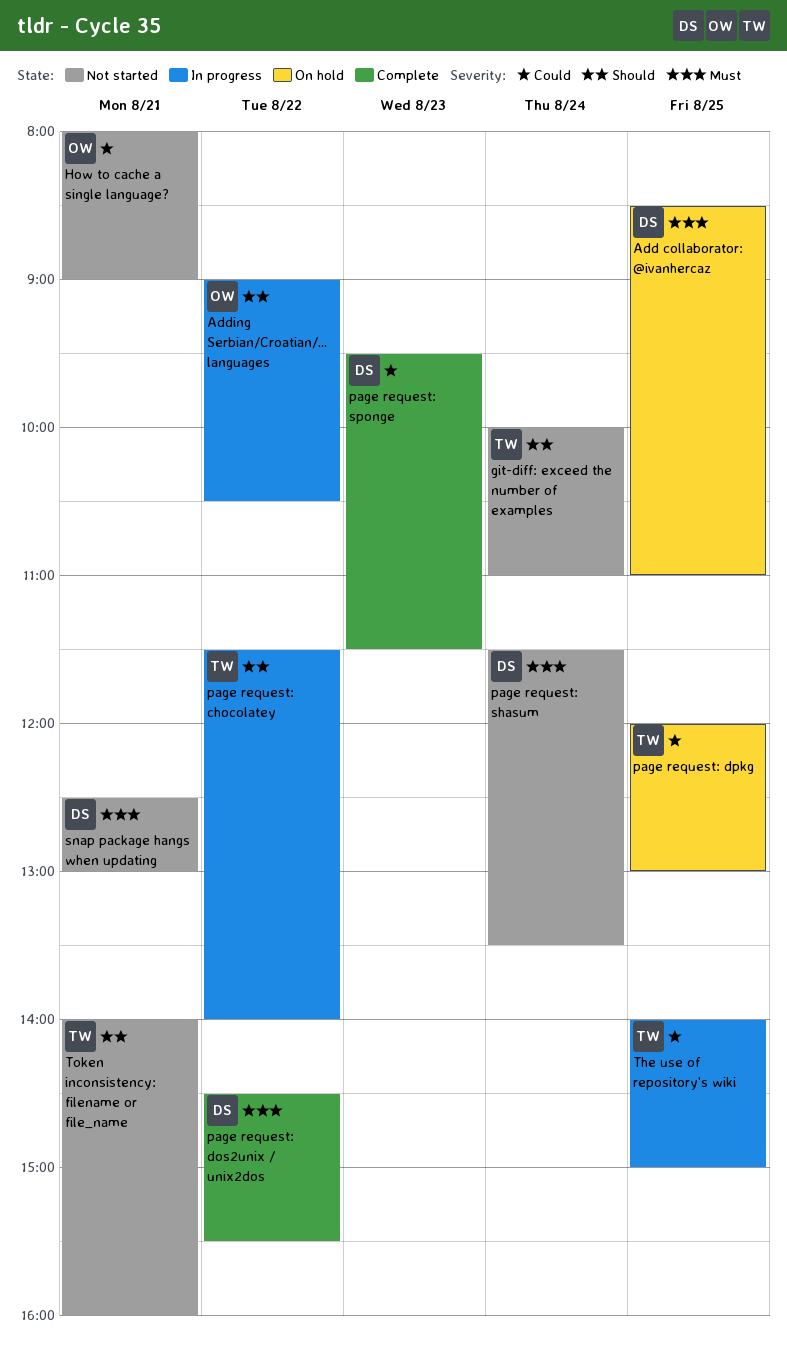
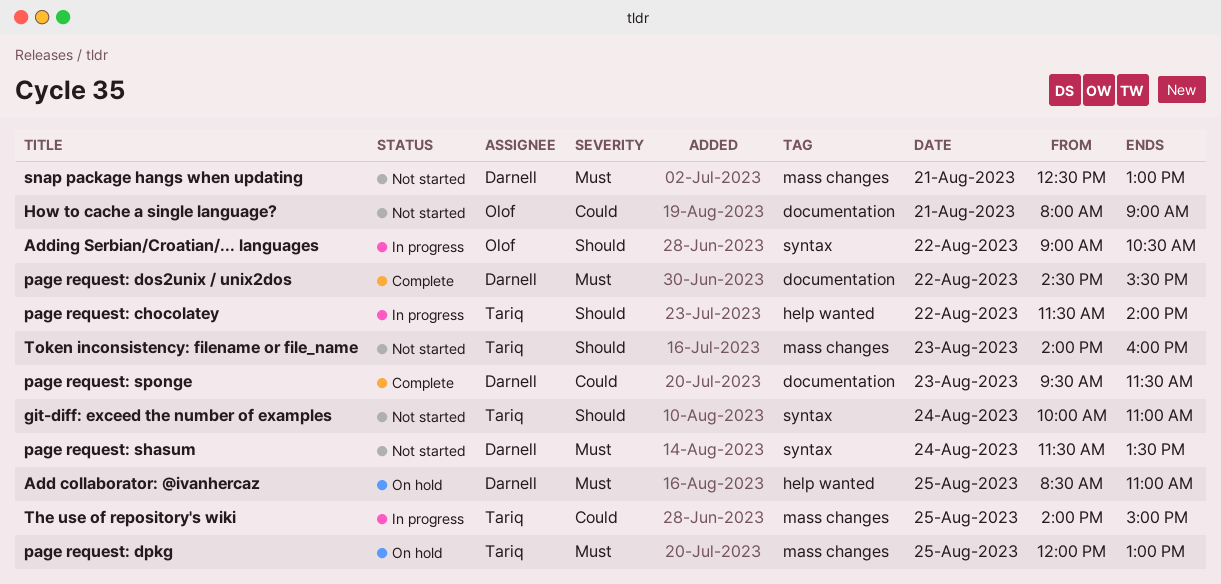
page request: dpkg, priority: Could -> Must
Token inconsistency: filename or file_name, day: Aug 21 -> Aug 23

